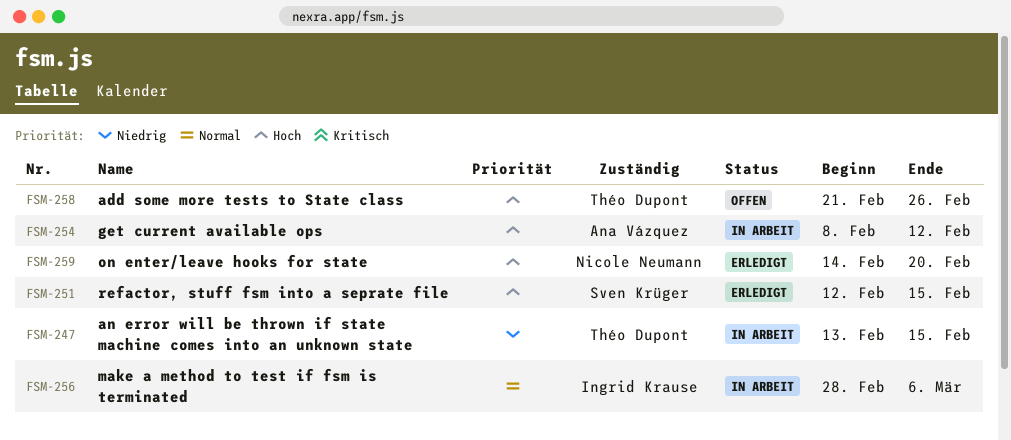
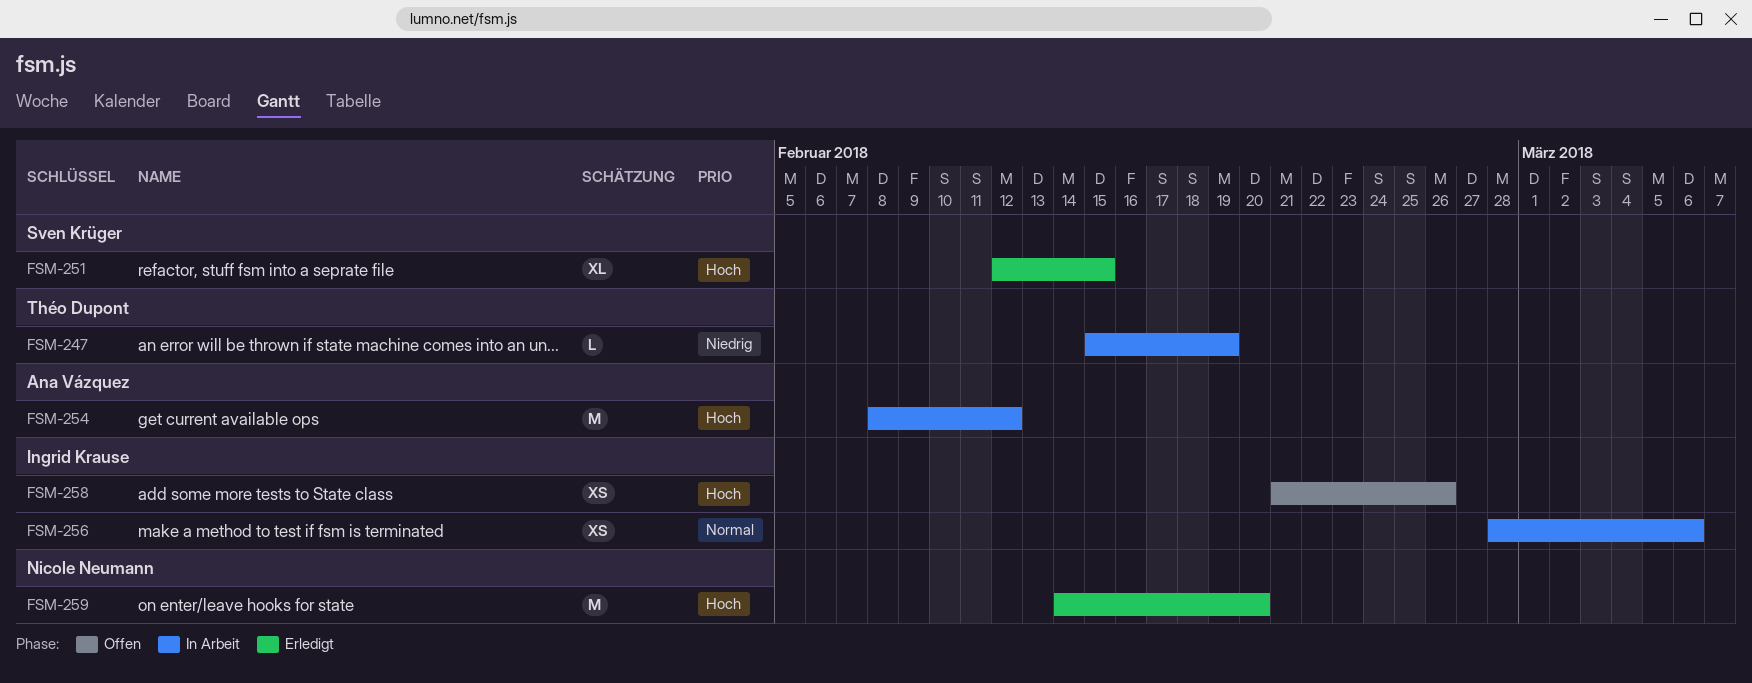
FSM-247, start: Feb 13 -> Feb 15
FSM-247, due: Feb 15 -> Feb 19
FSM-258, owner: Théo Dupont -> Ingrid Krause

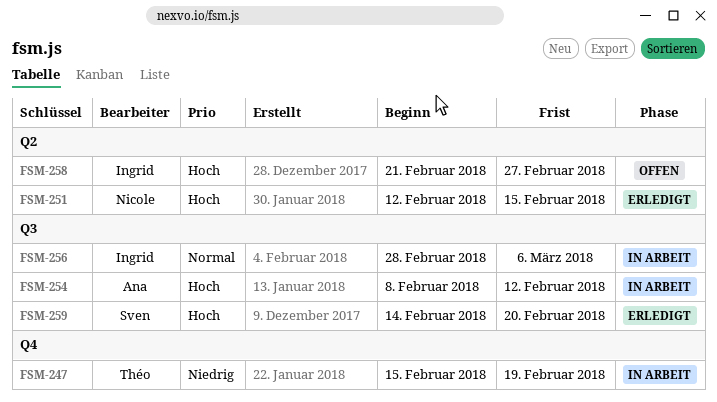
FSM-251, owner: Sven Krüger -> Nicole Neumann
FSM-258, due: Feb 26 -> Feb 27
FSM-259, owner: Nicole Neumann -> Sven Krüger

